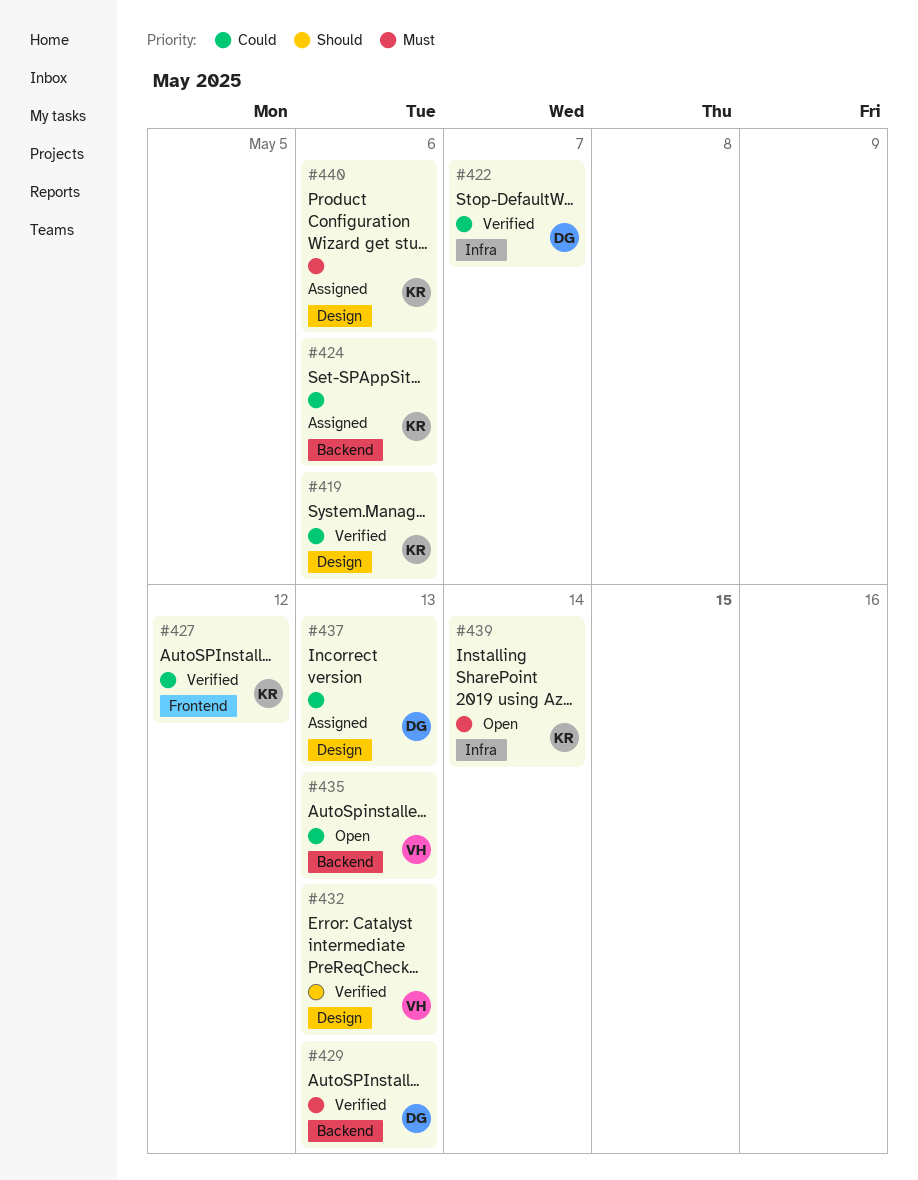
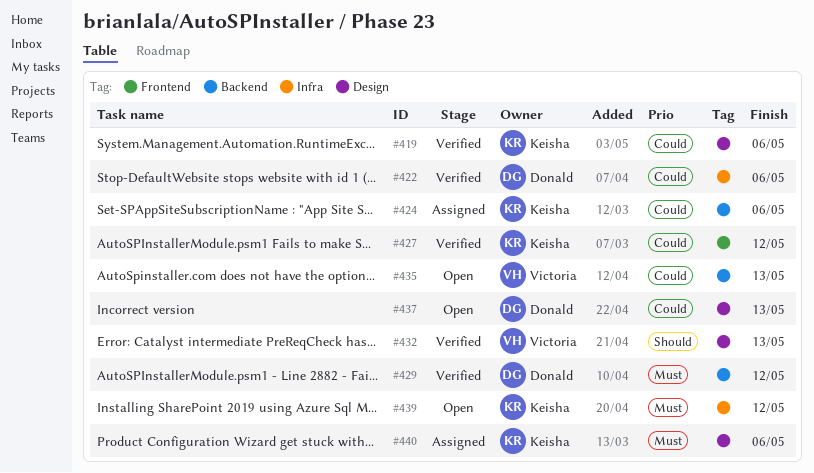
#422, due: May 7 -> May 6
#429, due: May 13 -> May 12
#437, status: Assigned -> Open
#439, due: May 14 -> May 12

